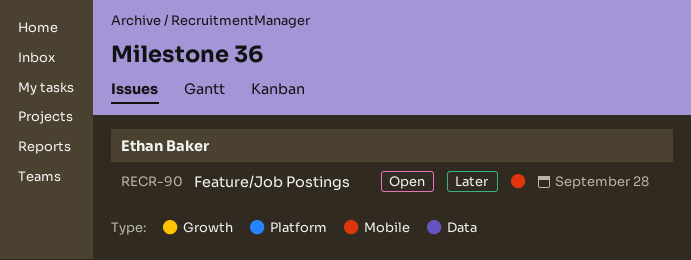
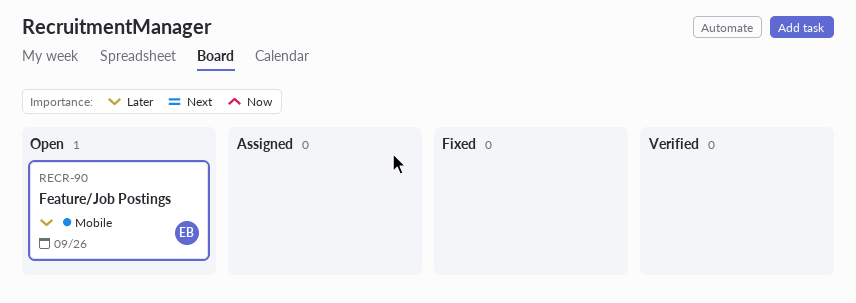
RECR-90, due: Sep 28 -> Sep 26

